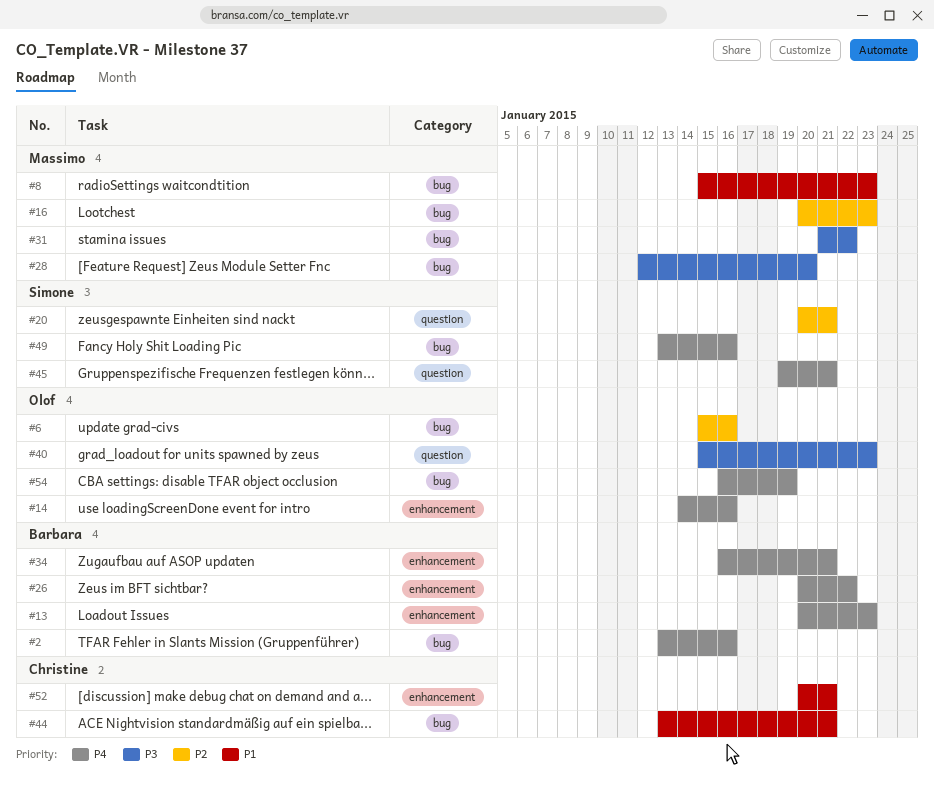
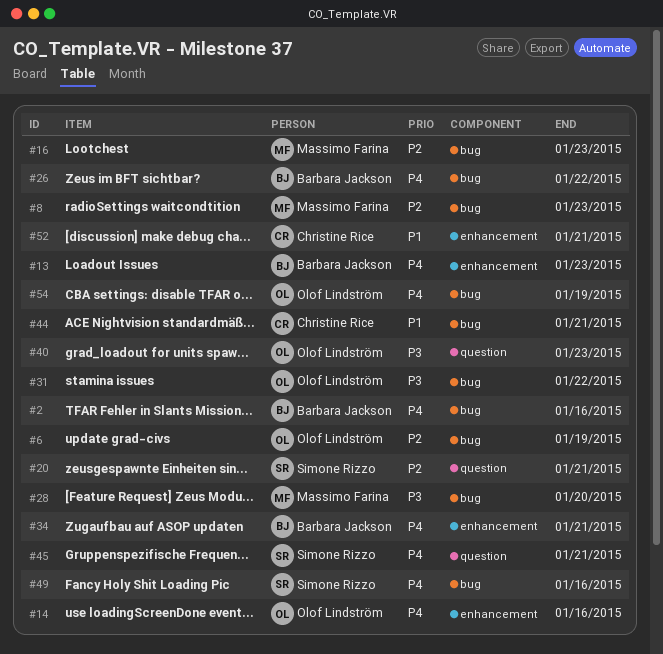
#6, due: Jan 16 -> Jan 19
#8, priority: P1 -> P2
#26, label: enhancement -> bug
#31, owner: Massimo Farina -> Olof Lindström

